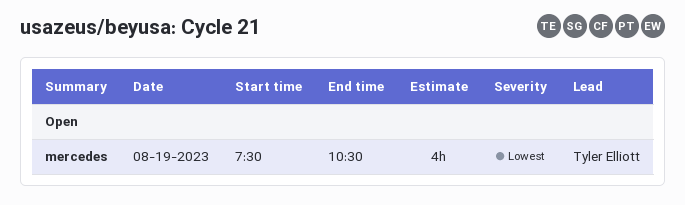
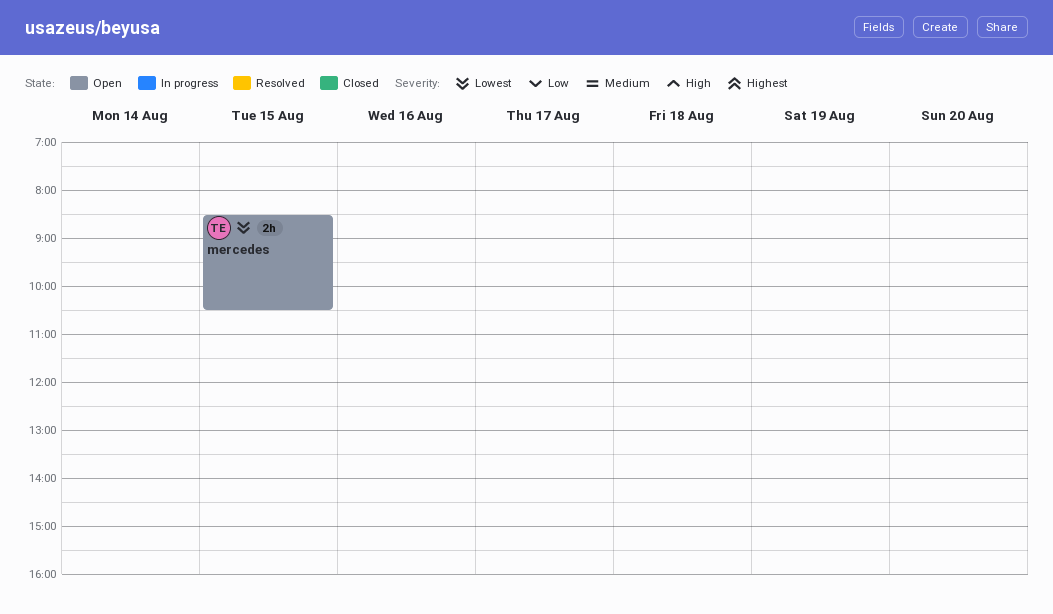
mercedes, estimate: 4h -> 2h
mercedes, day: Aug 19 -> Aug 15
mercedes, begins: 07:30 -> 08:30

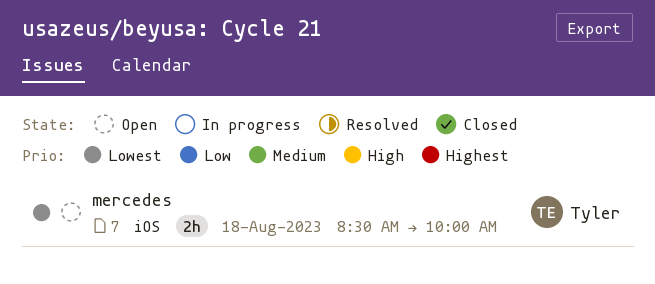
mercedes, day: Aug 15 -> Aug 18
mercedes, ends: 10:30 -> 10:00

